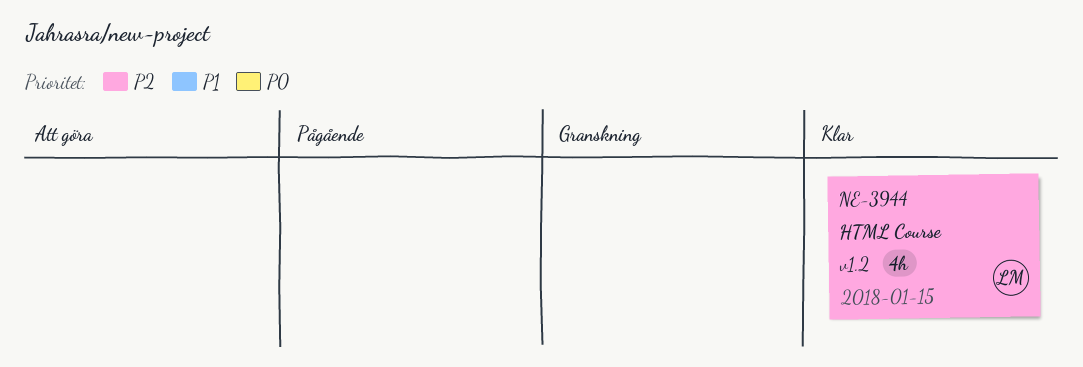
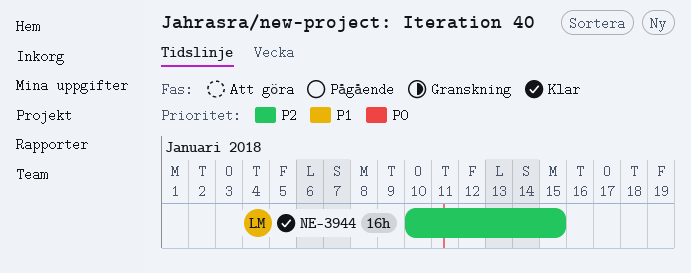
NE-3944, estimate: 4h -> 16h

